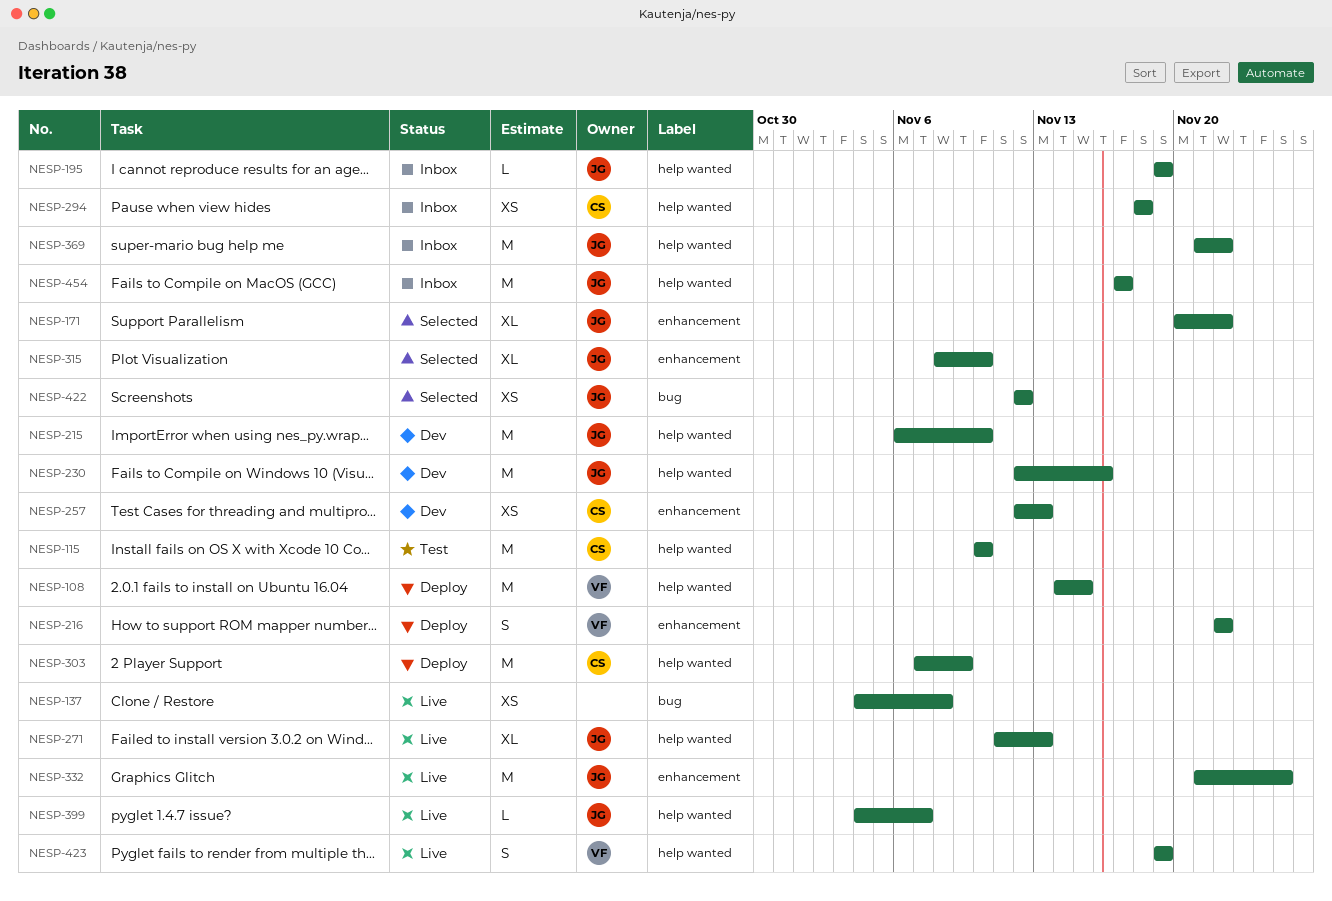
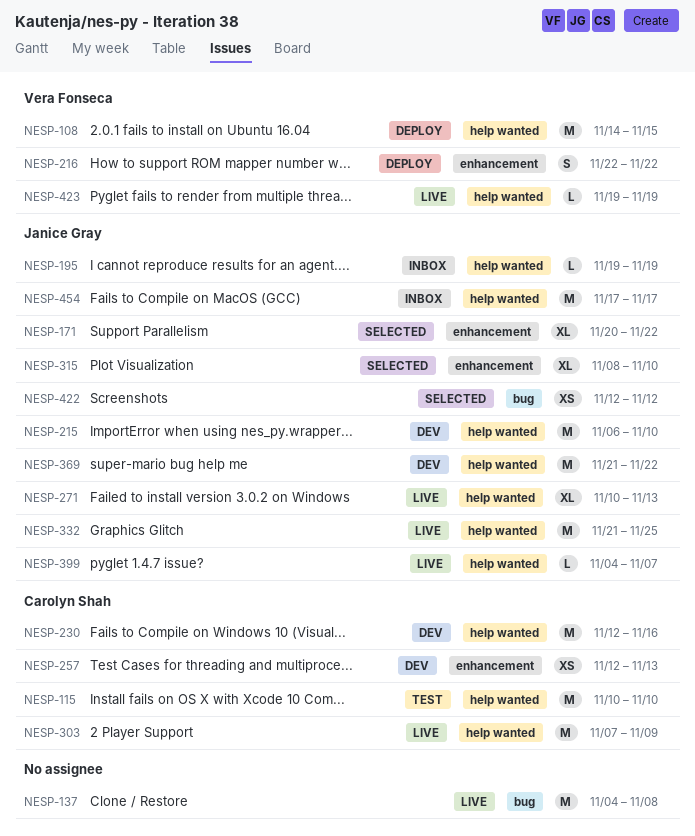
NESP-137, estimate: XS -> M
NESP-230, owner: Janice Gray -> Carolyn Shah
NESP-271, start: Nov 11 -> Nov 10
NESP-294: present -> none
NESP-303, status: Deploy -> Live
NESP-332, label: enhancement -> help wanted
NESP-369, status: Inbox -> Dev
NESP-423, estimate: S -> L

